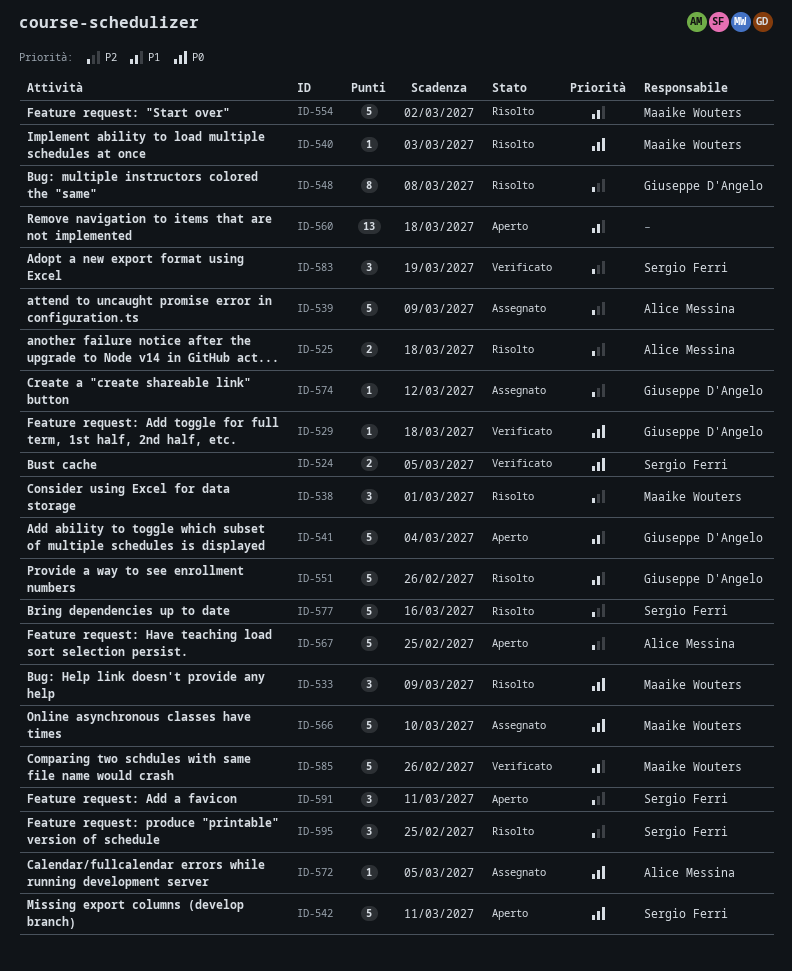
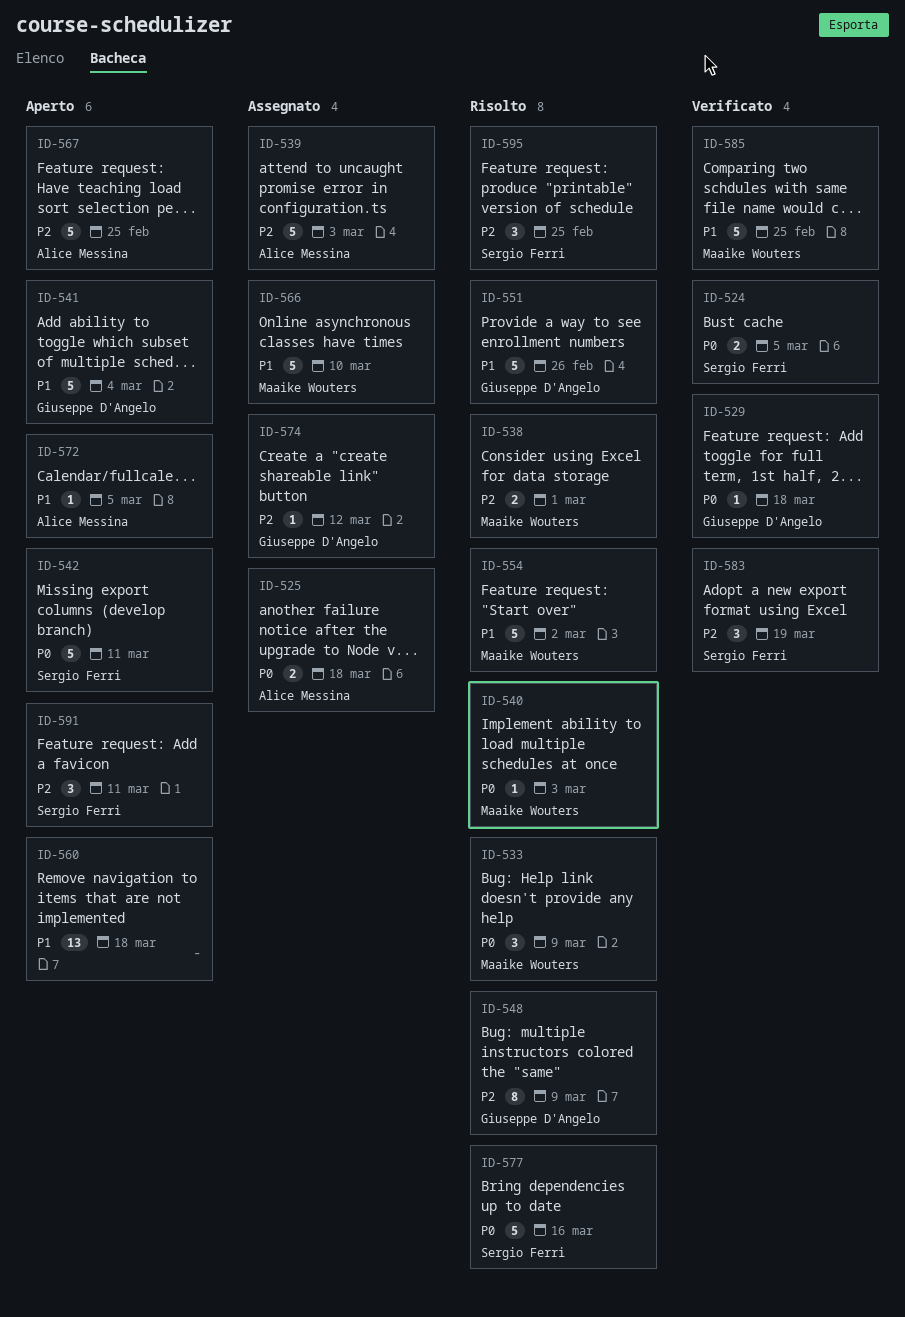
ID-525, status: Risolto -> Assegnato
ID-525, priority: P2 -> P0
ID-538, estimate: 3 -> 2
ID-539, due: Mar 9 -> Mar 3
ID-548, due: Mar 8 -> Mar 9
ID-566, priority: P0 -> P1
ID-572, status: Assegnato -> Aperto
ID-572, priority: P0 -> P1
ID-577, priority: P2 -> P0
ID-585, due: Feb 26 -> Feb 25

